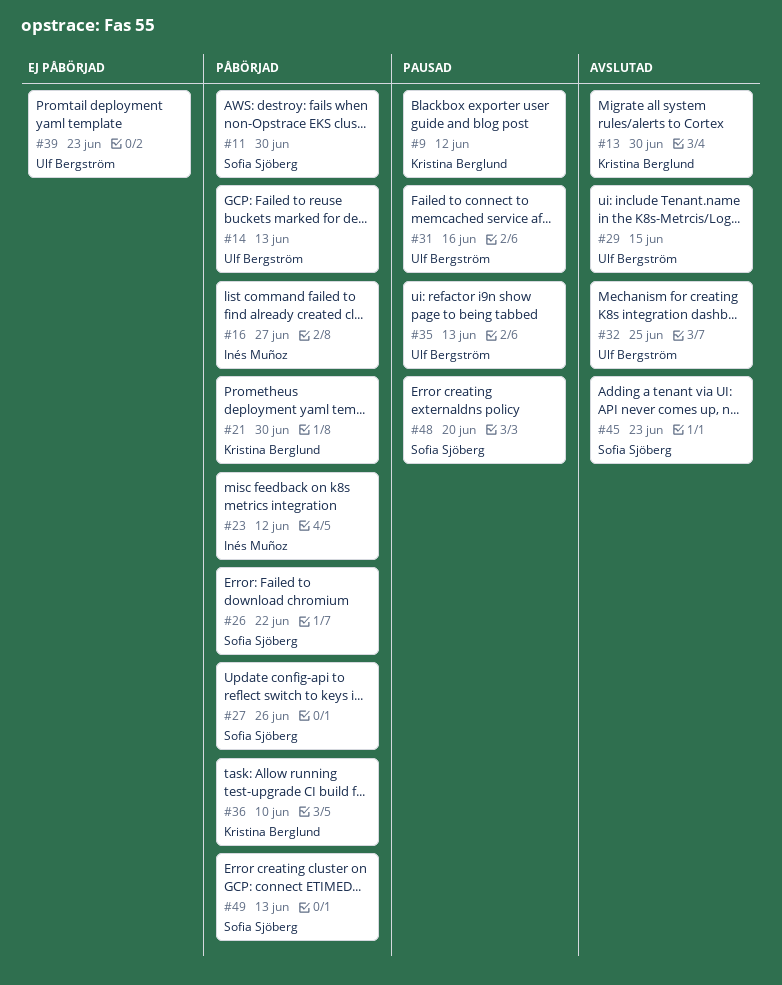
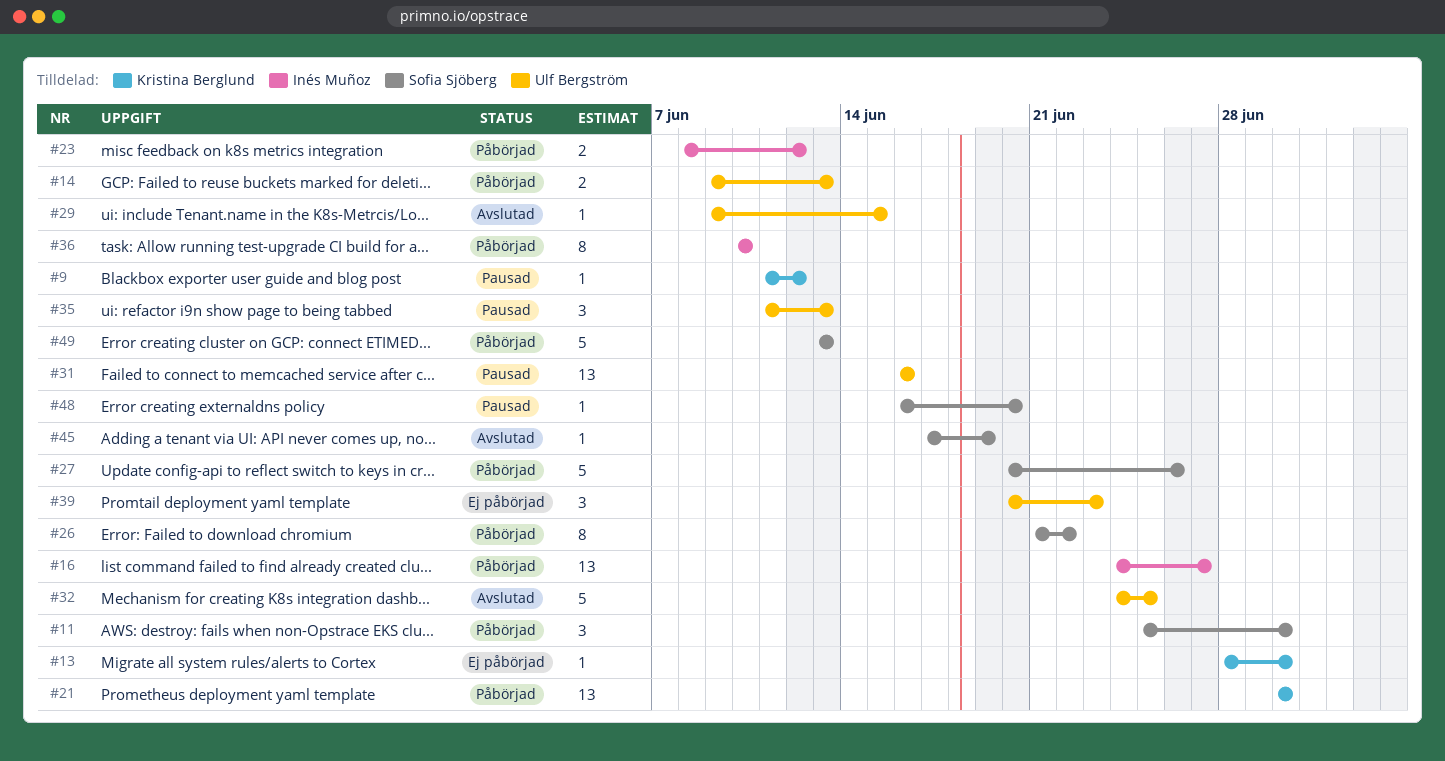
#13, status: Avslutad -> Ej påbörjad
#36, owner: Kristina Berglund -> Inés Muñoz
#45, due: Jun 23 -> Jun 19

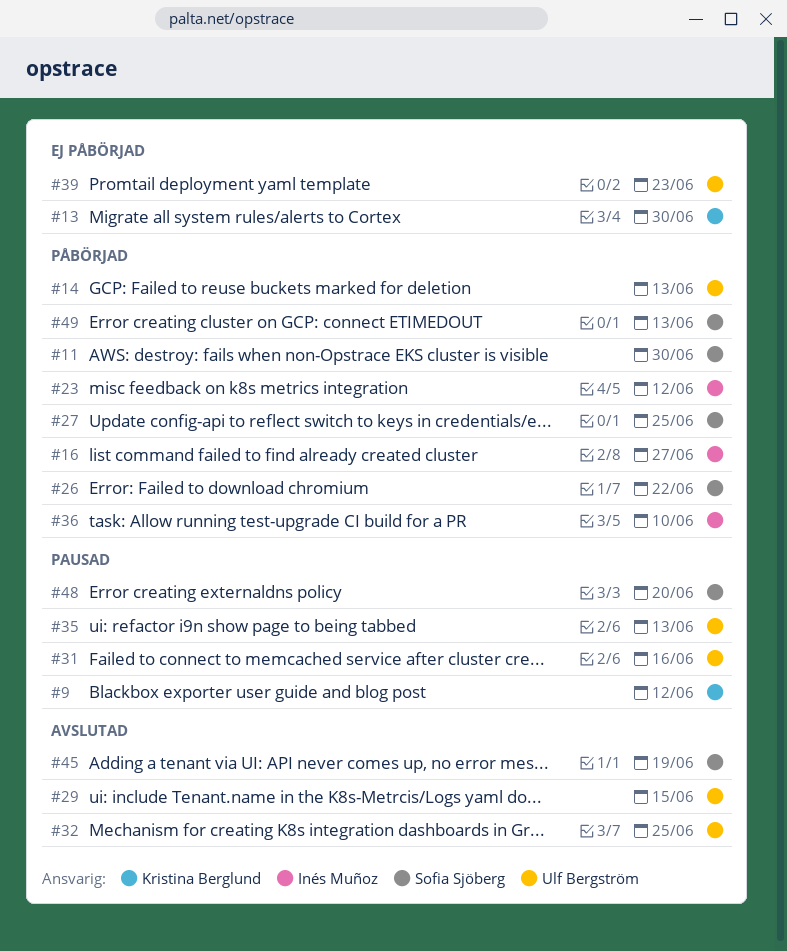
#21: present -> none
#27, due: Jun 26 -> Jun 25

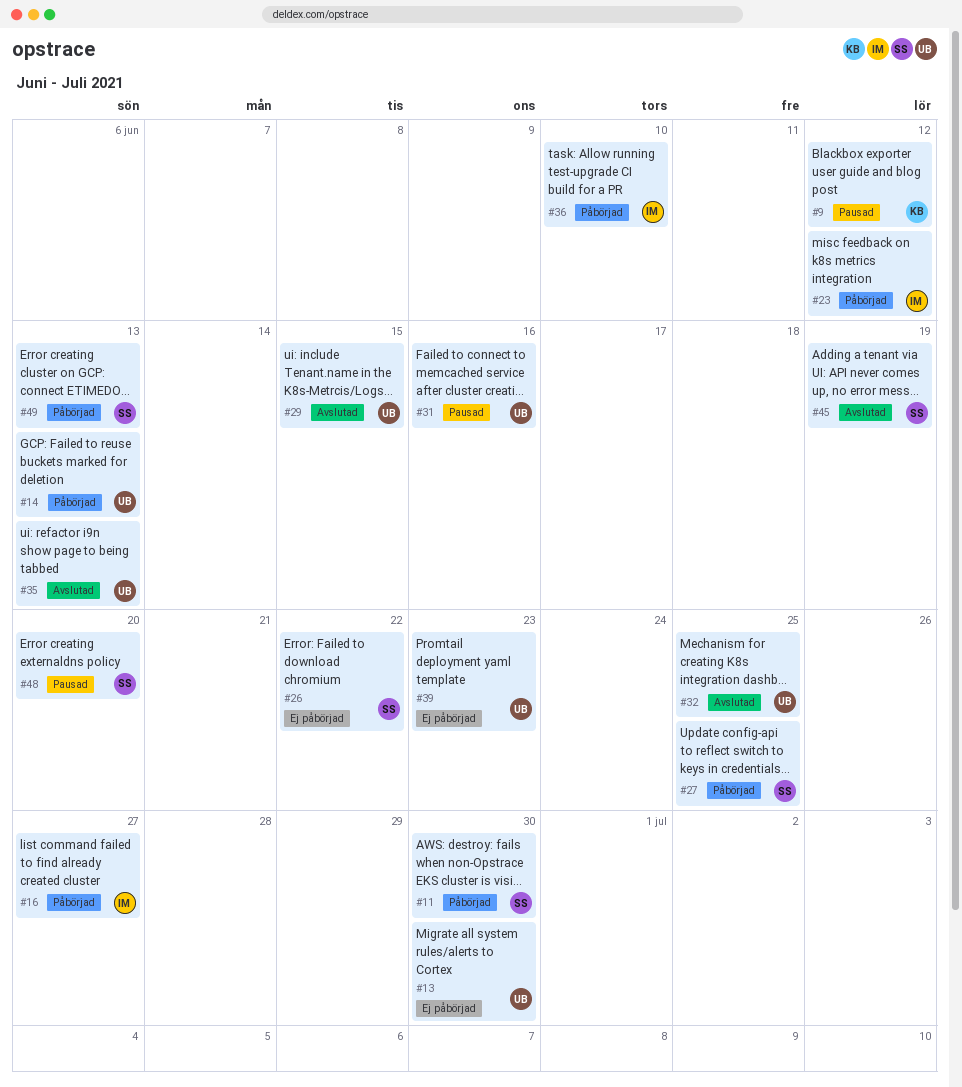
#13, owner: Kristina Berglund -> Ulf Bergström
#26, status: Påbörjad -> Ej påbörjad
#35, status: Pausad -> Avslutad

